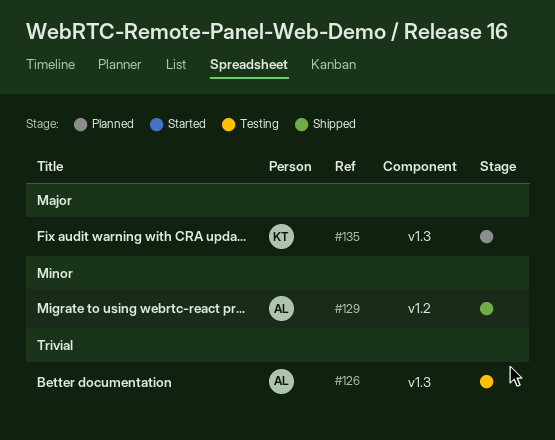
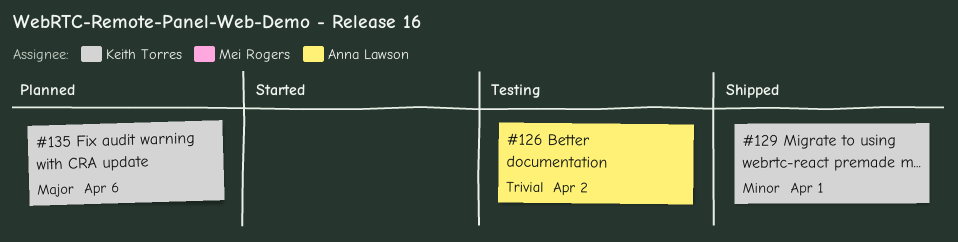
#129, owner: Anna Lawson -> Keith Torres

